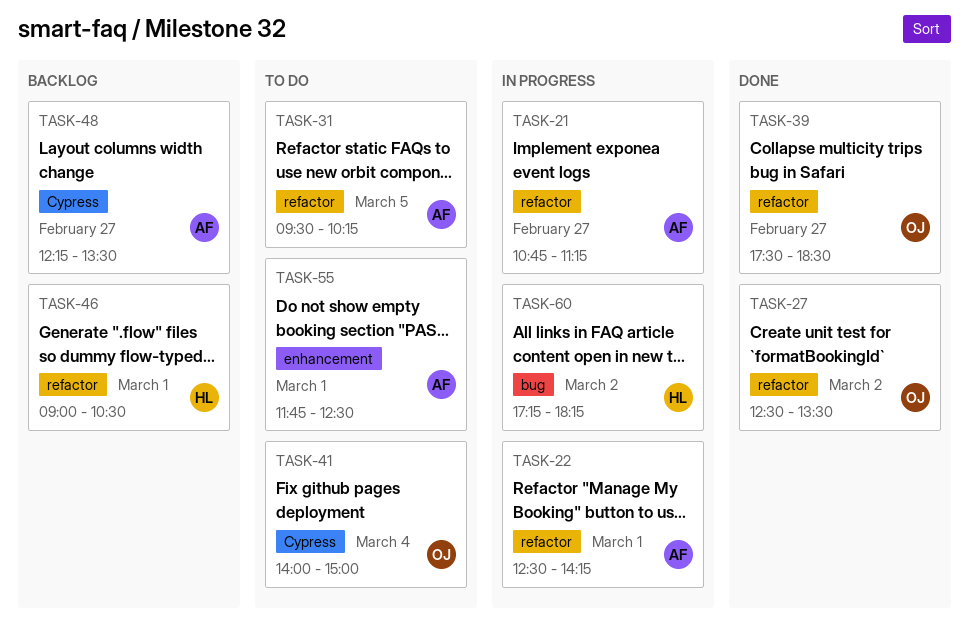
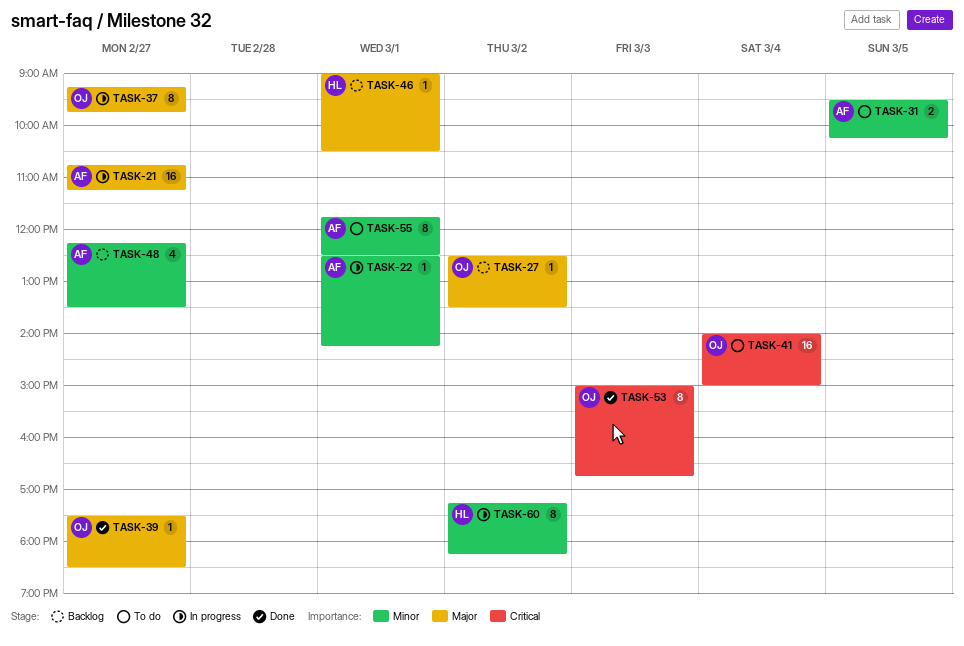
TASK-27, status: Done -> Backlog
TASK-37: none -> present
TASK-53: none -> present

